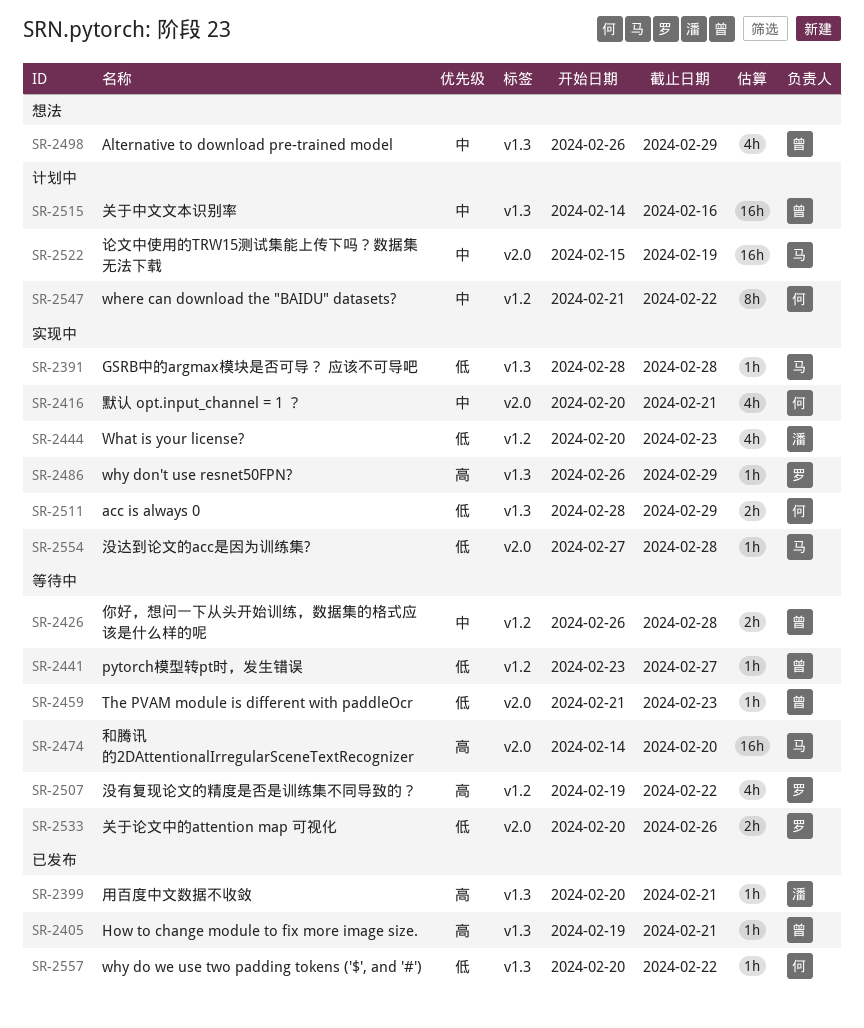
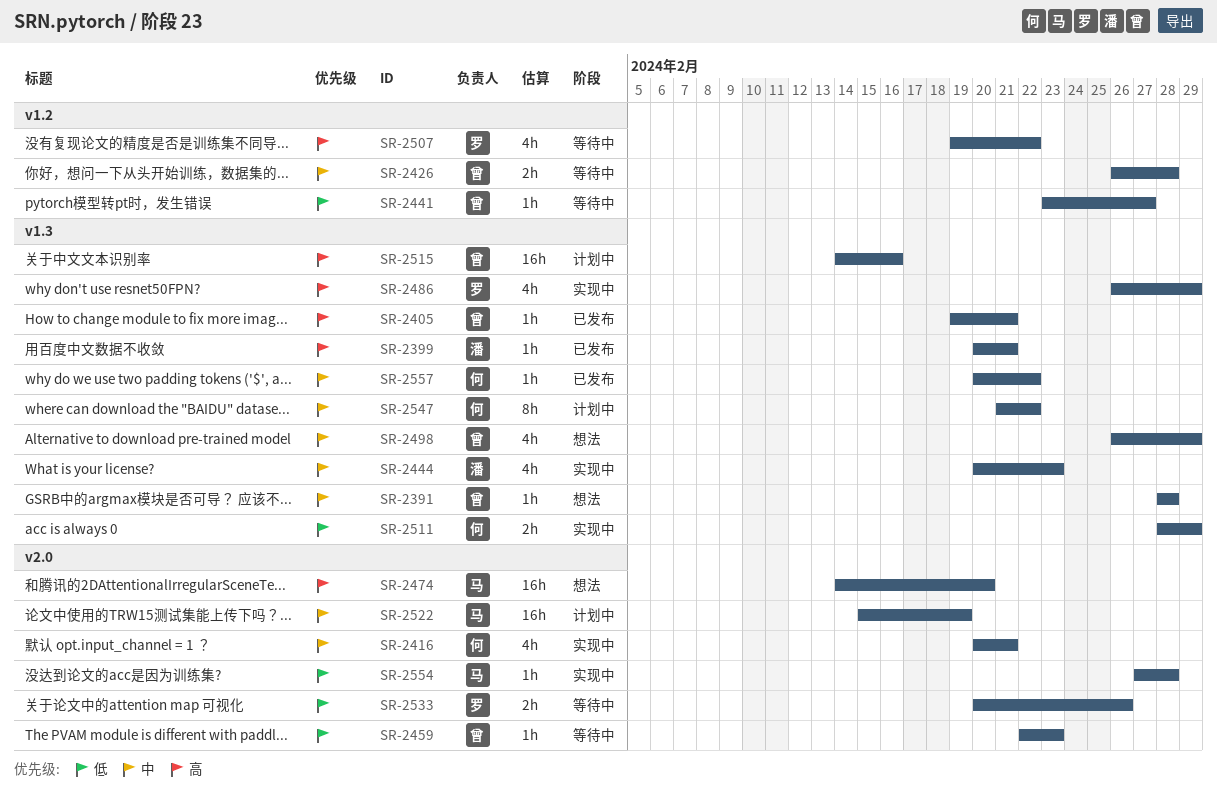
SR-2391, status: 实现中 -> 想法
SR-2391, owner: 马 -> 曾
SR-2391, priority: 低 -> 中
SR-2444, priority: 低 -> 中
SR-2444, label: v1.2 -> v1.3
SR-2459, start: Feb 21 -> Feb 22
SR-2474, status: 等待中 -> 想法
SR-2486, estimate: 1h -> 4h
SR-2515, priority: 中 -> 高
SR-2547, label: v1.2 -> v1.3
SR-2557, priority: 低 -> 中

